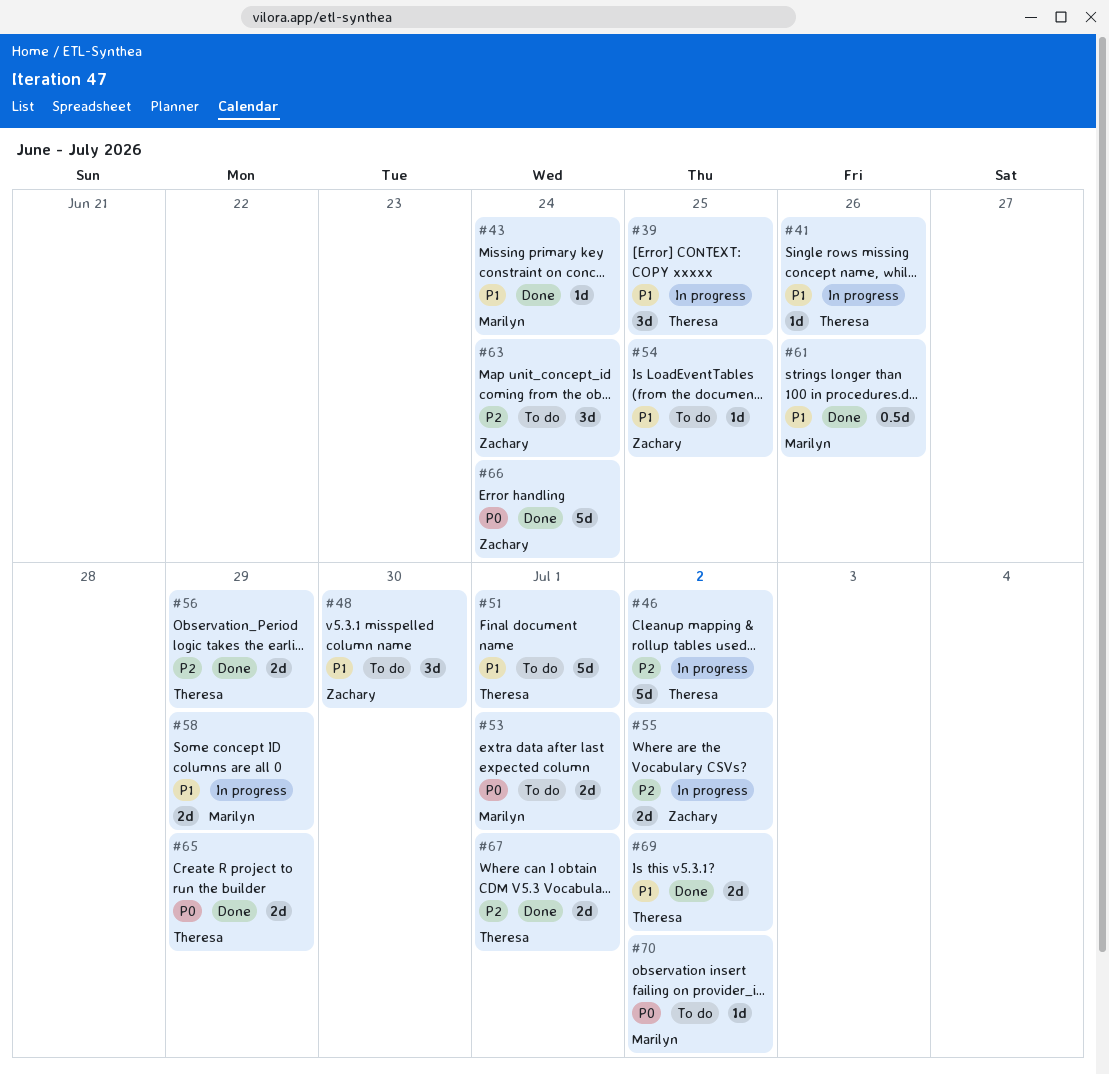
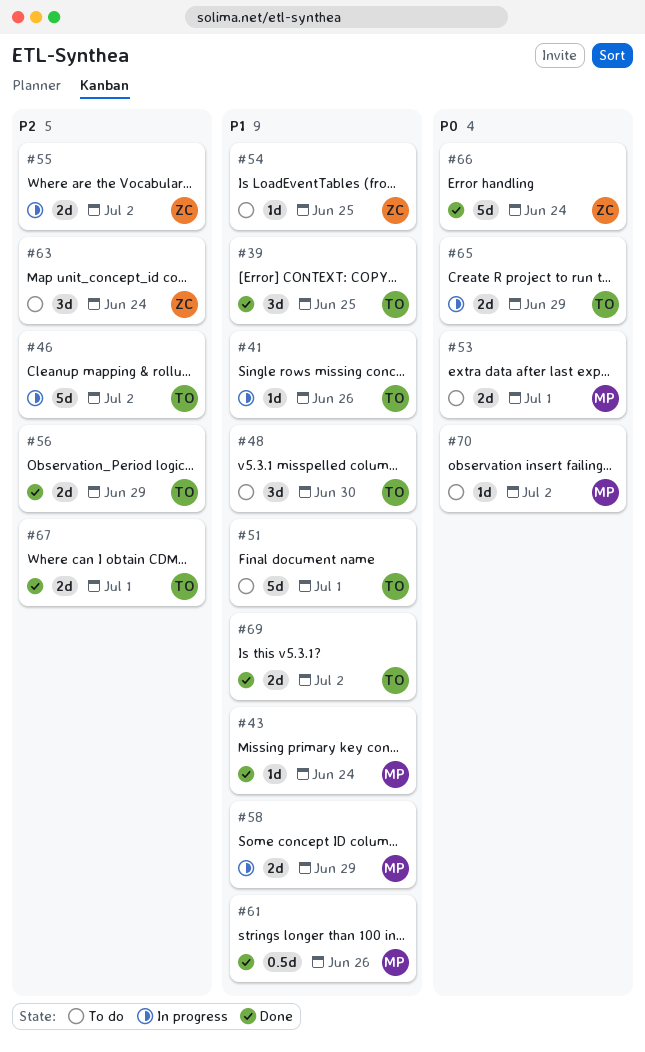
#39, status: In progress -> Done
#48, owner: Zachary -> Theresa
#65, status: Done -> In progress

